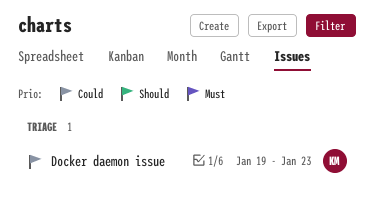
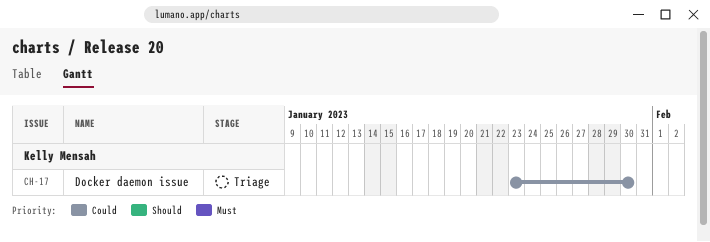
Docker daemon issue, start: Jan 19 -> Jan 23
Docker daemon issue, due: Jan 23 -> Jan 30

